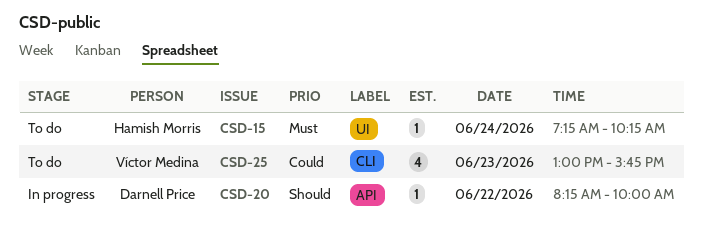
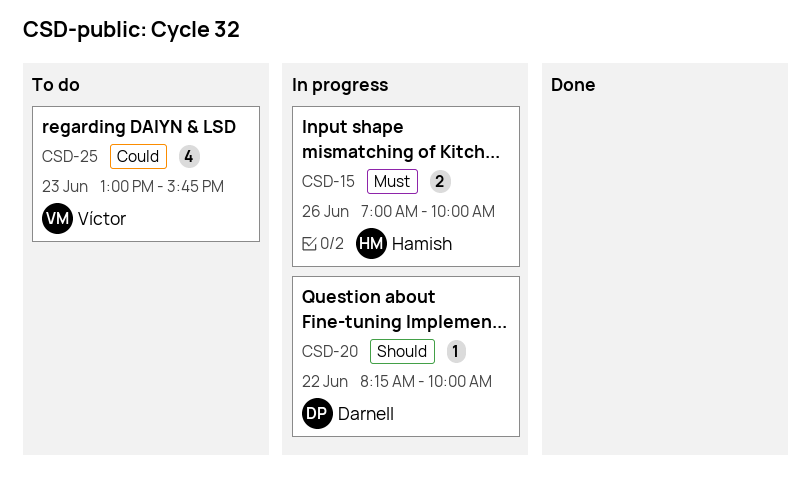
CSD-15, status: To do -> In progress
CSD-15, estimate: 1 -> 2
CSD-15, day: Jun 24 -> Jun 26
CSD-15, begins: 07:15 -> 07:00
CSD-15, ends: 10:15 -> 10:00

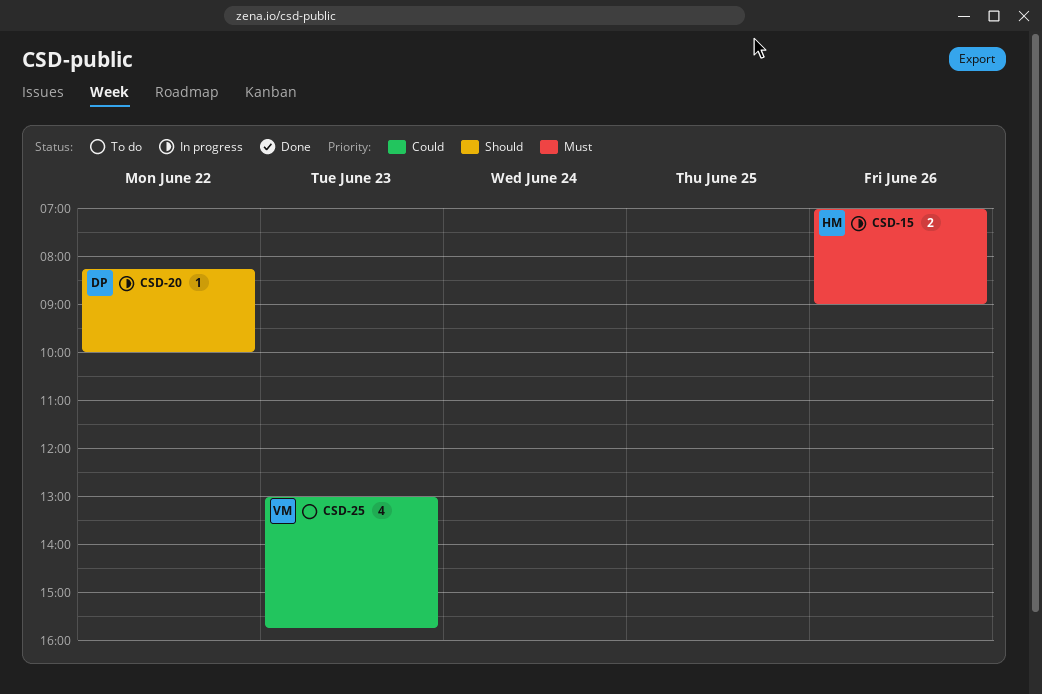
CSD-15, ends: 10:00 -> 09:00

